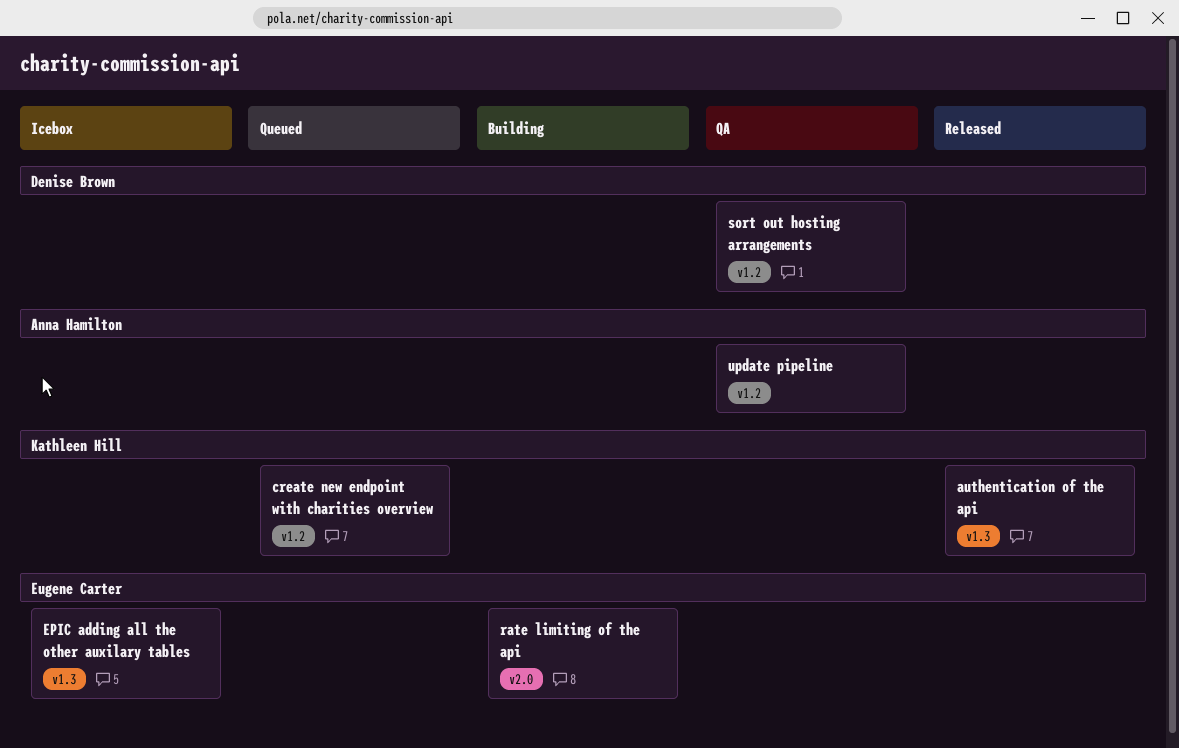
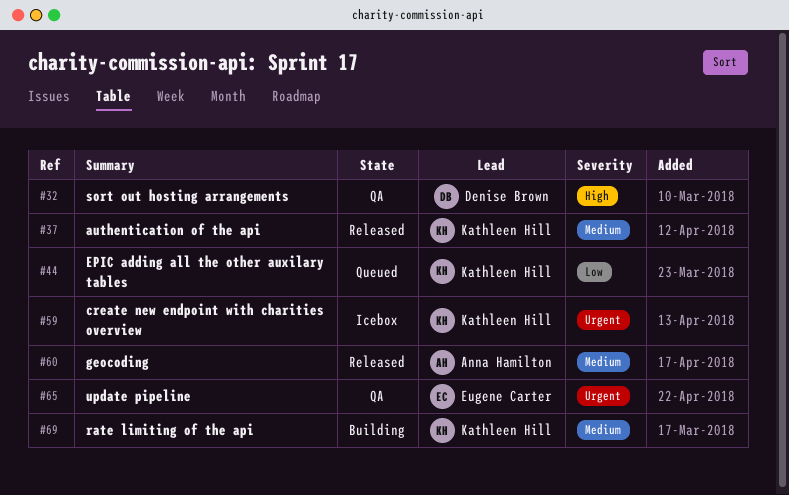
create new endpoint with charities overview, status: Queued -> Icebox
EPIC adding all the other auxilary tables, status: Icebox -> Queued
EPIC adding all the other auxilary tables, owner: Eugene Carter -> Kathleen Hill
geocoding: none -> present
rate limiting of the api, owner: Eugene Carter -> Kathleen Hill
update pipeline, owner: Anna Hamilton -> Eugene Carter

